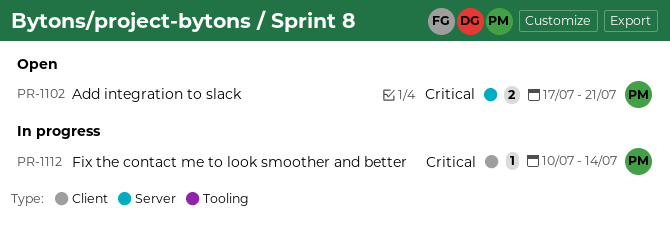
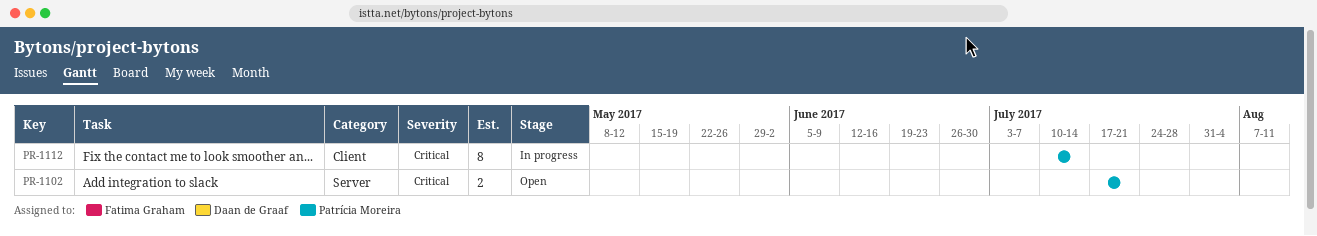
PR-1112, estimate: 1 -> 8

